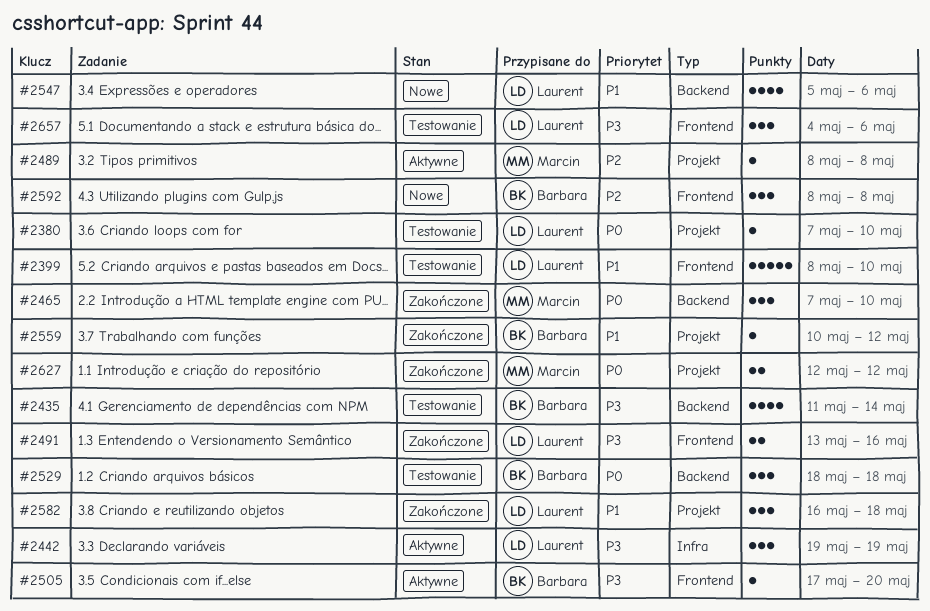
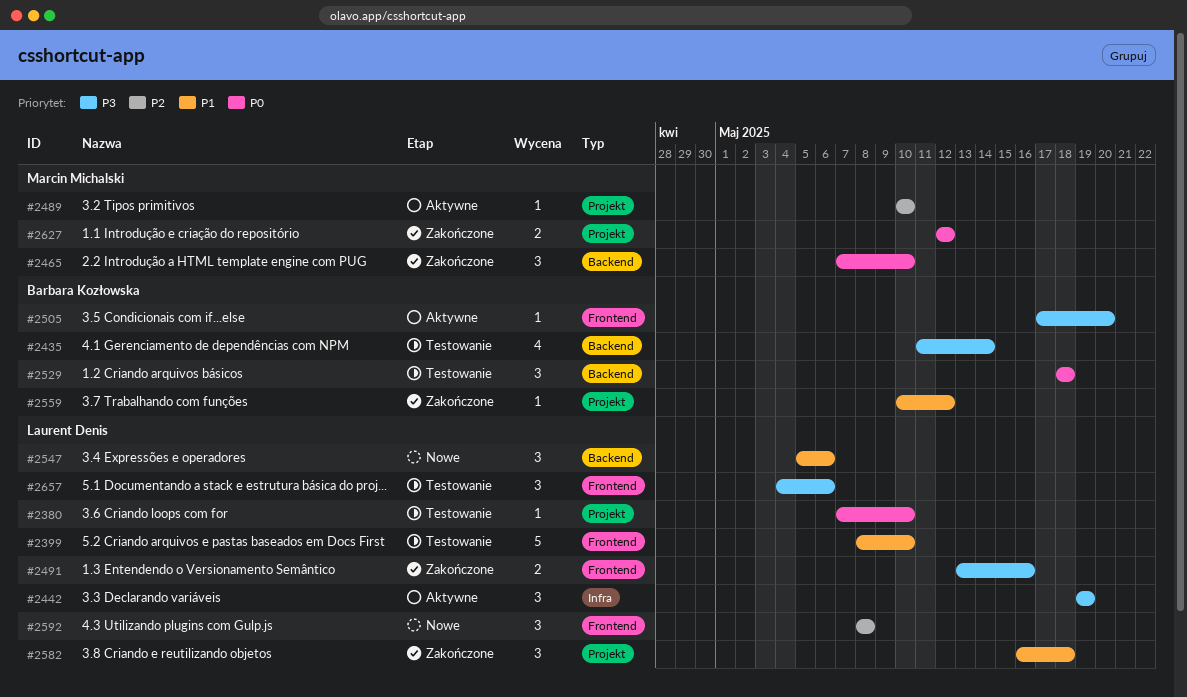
#2489, start: May 8 -> May 10
#2489, due: May 8 -> May 10
#2547, estimate: 4 -> 3
#2592, owner: Barbara Kozłowska -> Laurent Denis

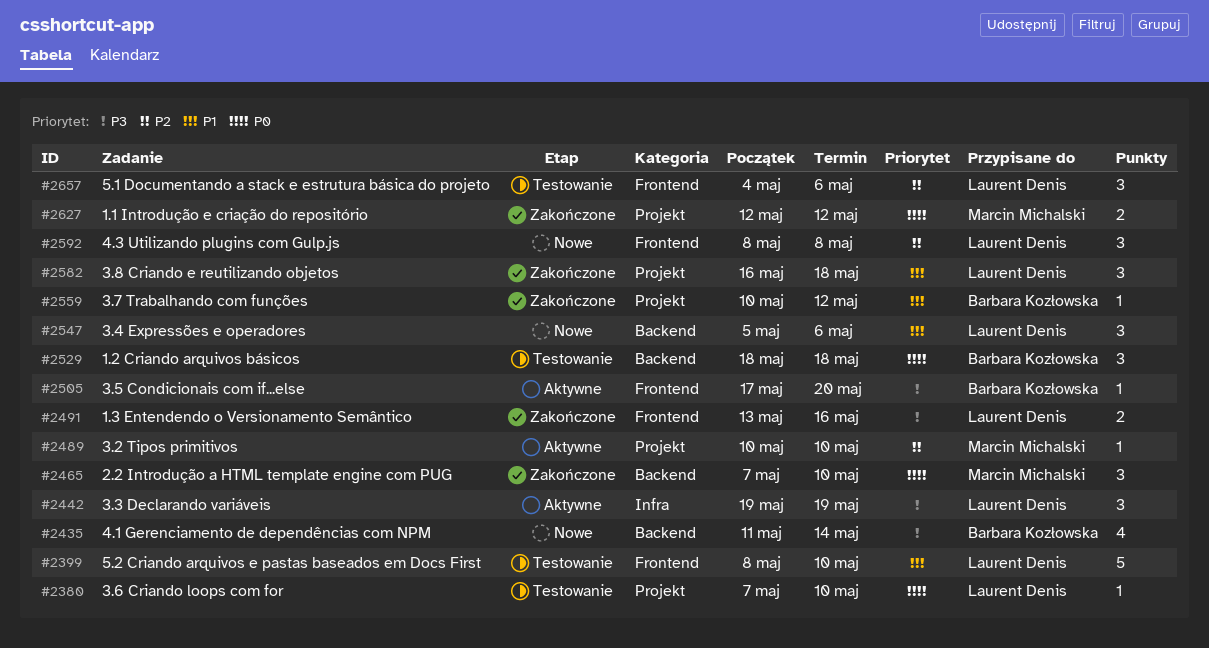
#2435, status: Testowanie -> Nowe
#2657, priority: P3 -> P2

